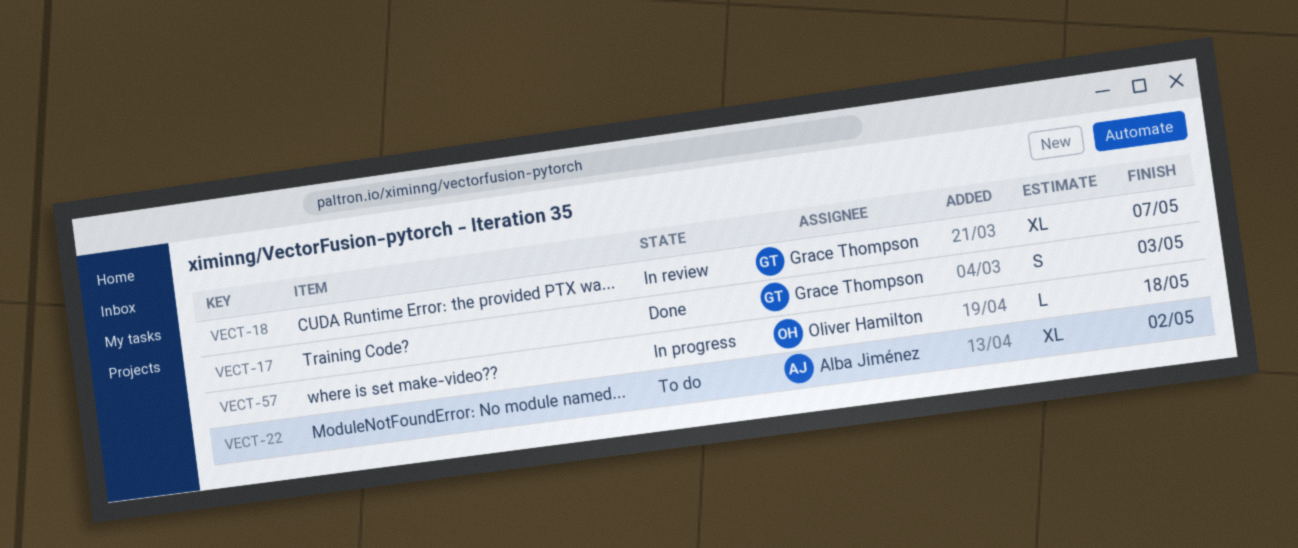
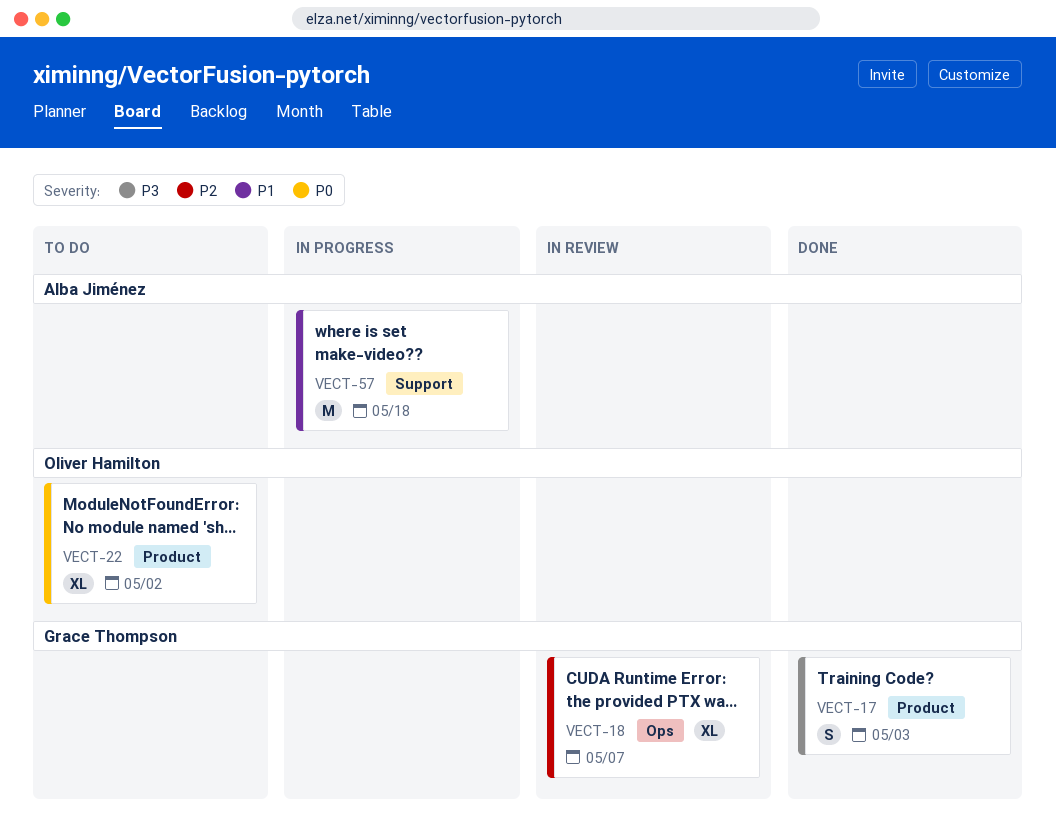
VECT-22, owner: Alba Jiménez -> Oliver Hamilton
VECT-57, owner: Oliver Hamilton -> Alba Jiménez
VECT-57, estimate: L -> M

